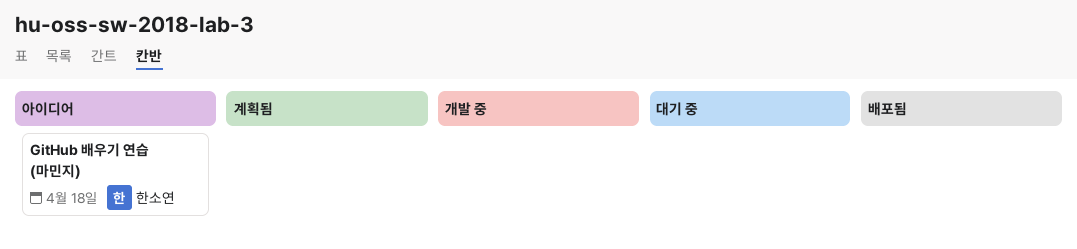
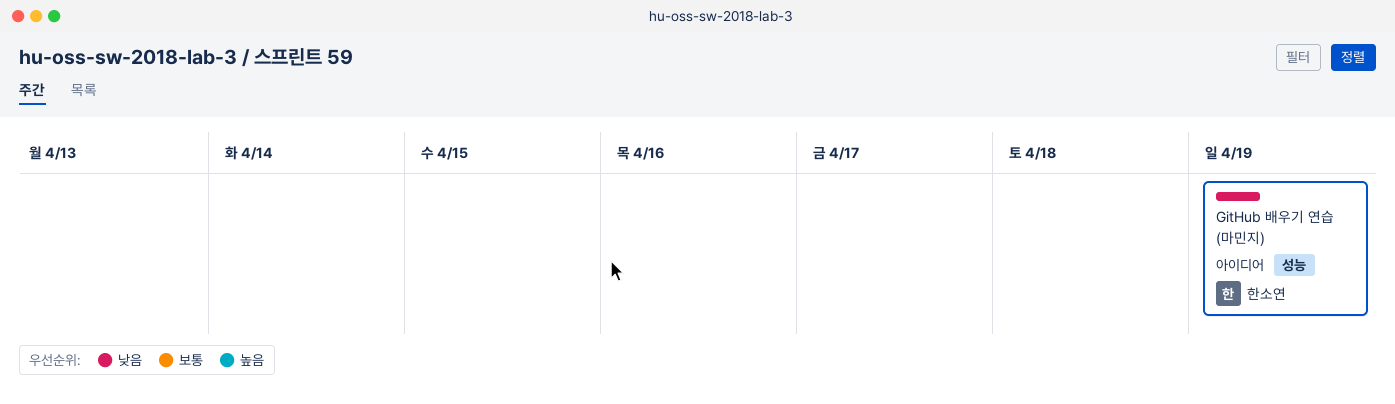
GitHub 배우기 연습 (마민지), due: Apr 18 -> Apr 19

